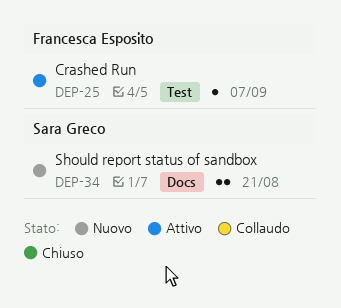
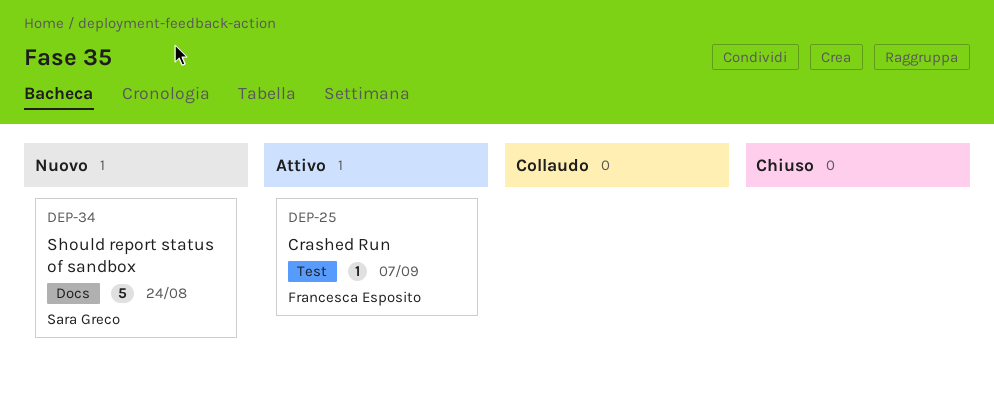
DEP-34, estimate: 2 -> 5
DEP-34, due: Aug 21 -> Aug 24

